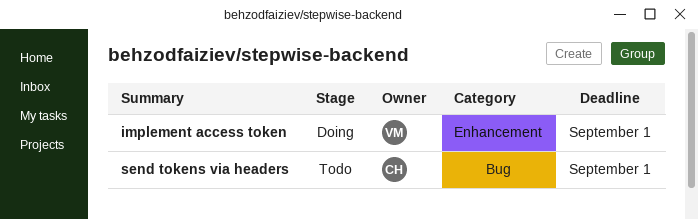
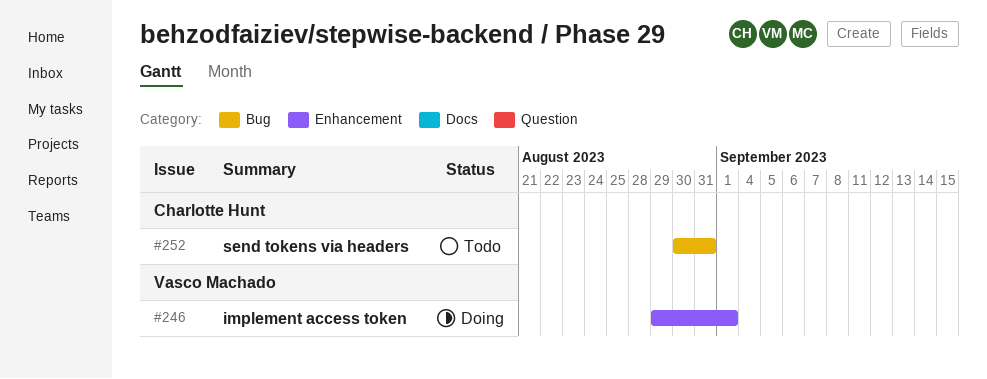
send tokens via headers, due: Sep 1 -> Aug 31

